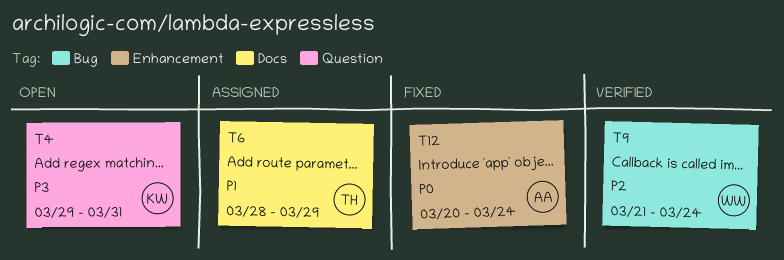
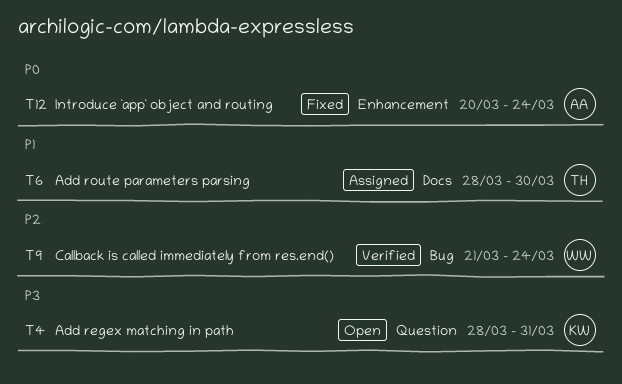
T4, start: Mar 29 -> Mar 28
T6, due: Mar 29 -> Mar 30

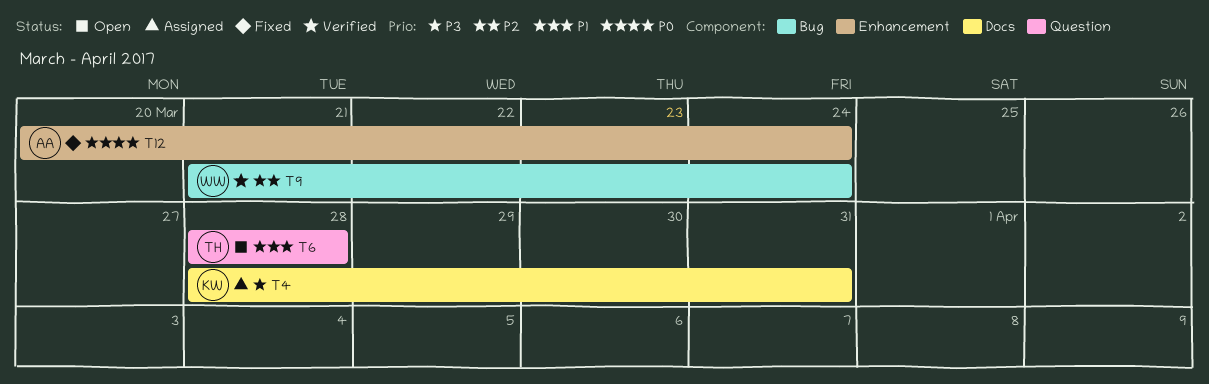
T4, status: Open -> Assigned
T4, label: Question -> Docs
T6, status: Assigned -> Open
T6, label: Docs -> Question
T6, due: Mar 30 -> Mar 28

